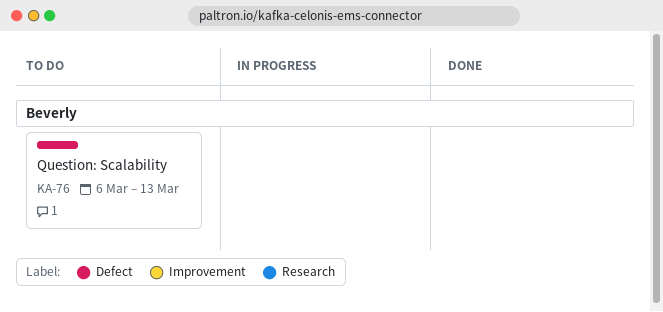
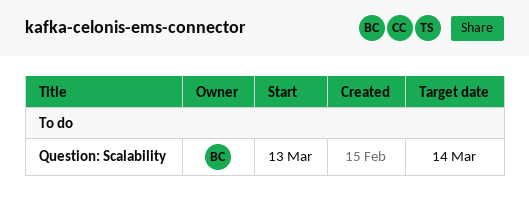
Question: Scalability, start: Mar 6 -> Mar 13
Question: Scalability, due: Mar 13 -> Mar 14

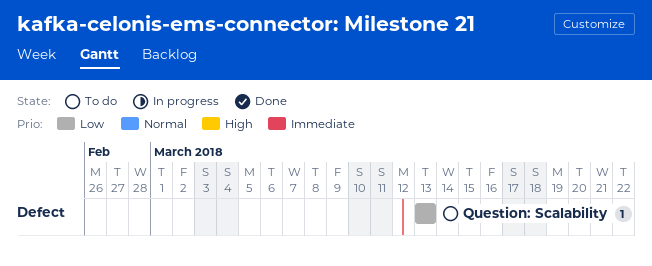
Question: Scalability, due: Mar 14 -> Mar 13

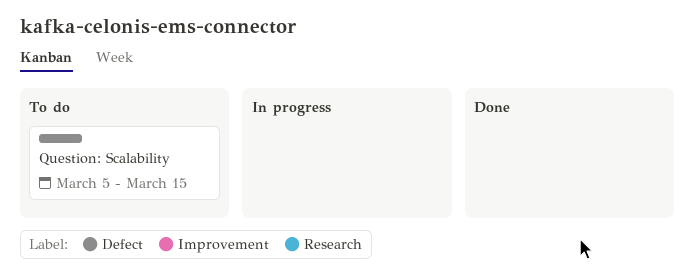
Question: Scalability, start: Mar 13 -> Mar 5
Question: Scalability, due: Mar 13 -> Mar 15

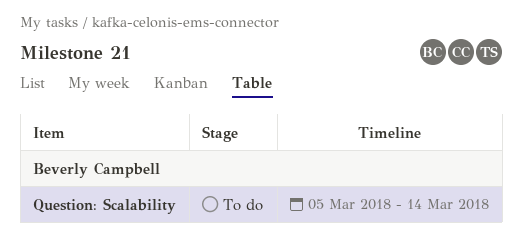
Question: Scalability, due: Mar 15 -> Mar 14

